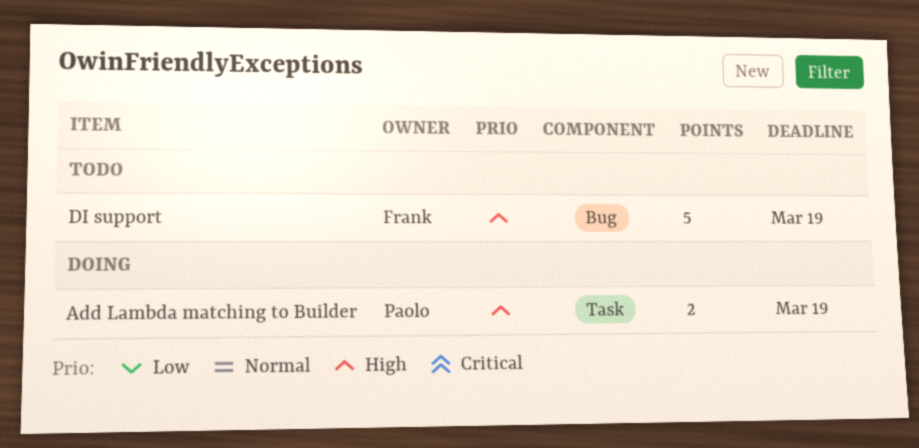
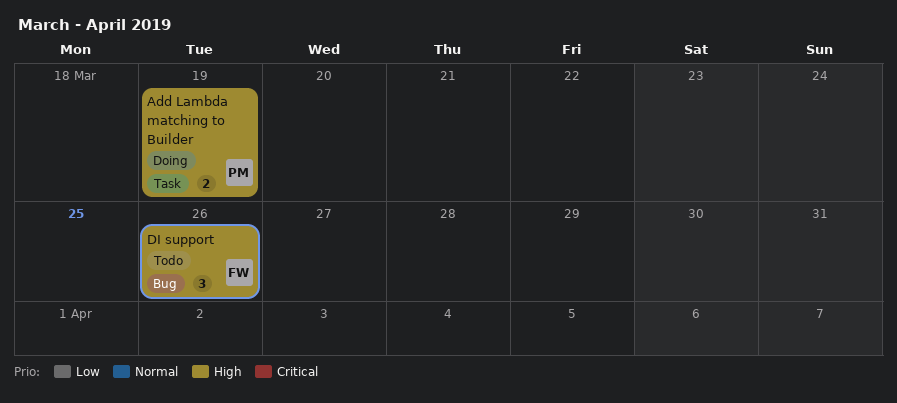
DI support, estimate: 5 -> 3
DI support, due: Mar 19 -> Mar 26

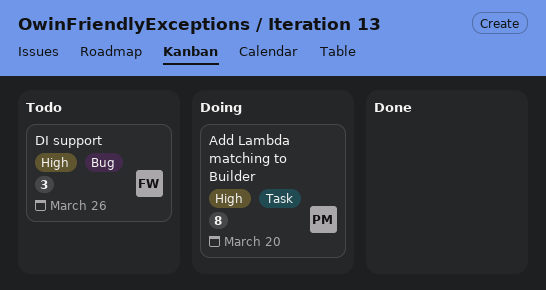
Add Lambda matching to Builder, estimate: 2 -> 8
Add Lambda matching to Builder, due: Mar 19 -> Mar 20

